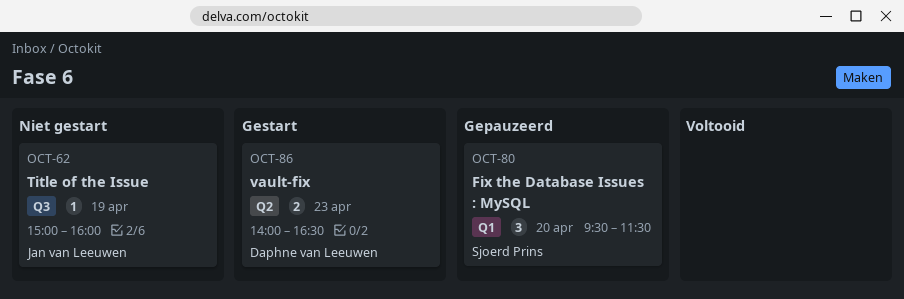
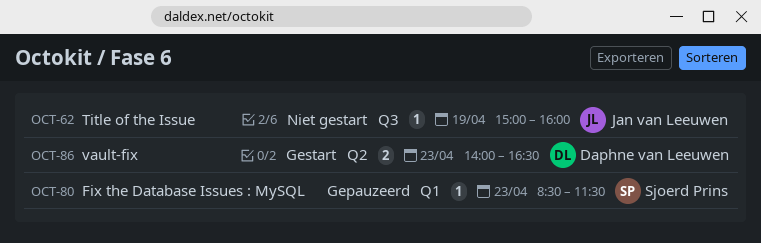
OCT-80, estimate: 3 -> 1
OCT-80, day: Apr 20 -> Apr 23
OCT-80, begins: 09:30 -> 08:30

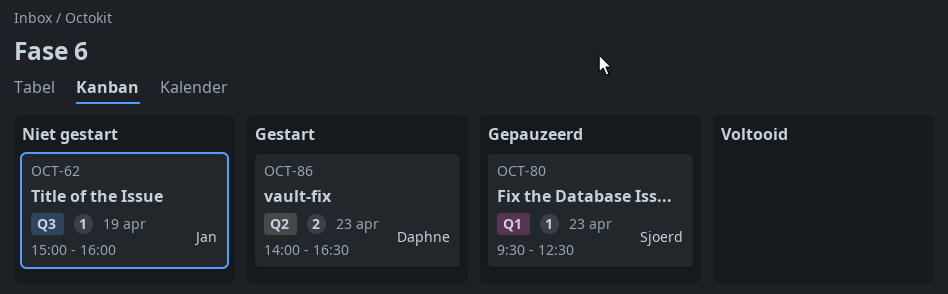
OCT-80, begins: 08:30 -> 09:30
OCT-80, ends: 11:30 -> 12:30

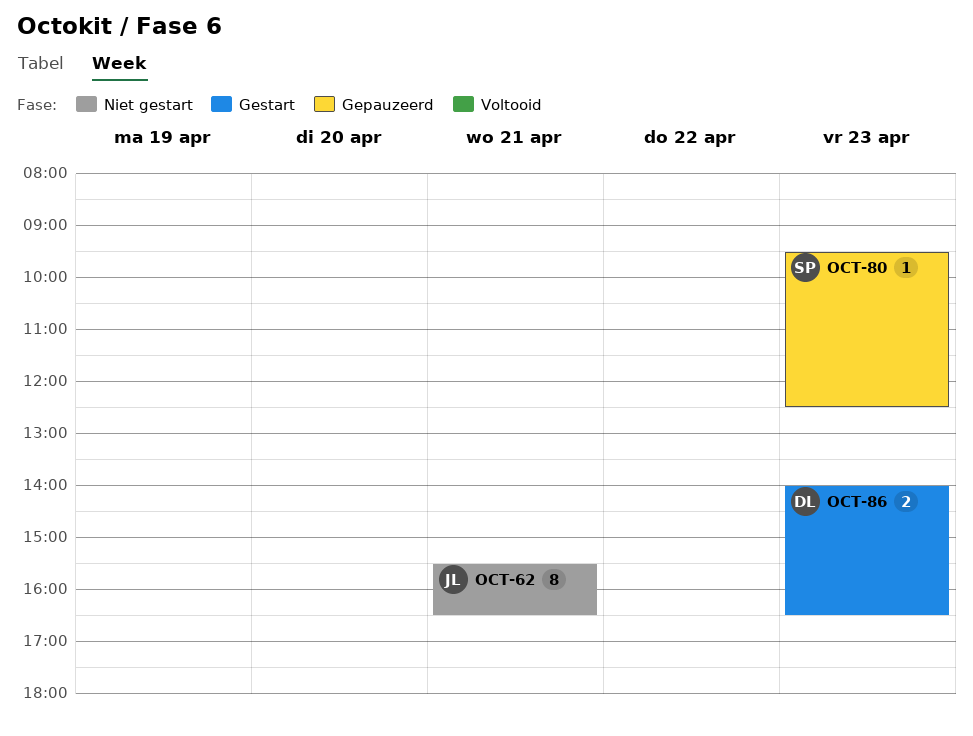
OCT-62, estimate: 1 -> 8
OCT-62, day: Apr 19 -> Apr 21
OCT-62, begins: 15:00 -> 15:30
OCT-62, ends: 16:00 -> 16:30

